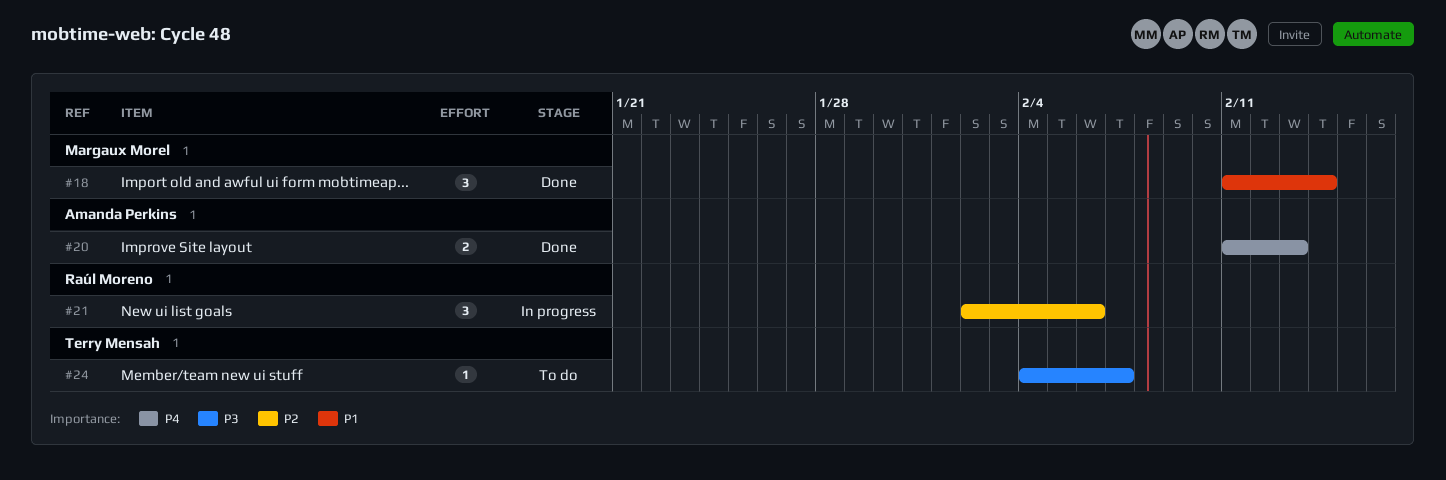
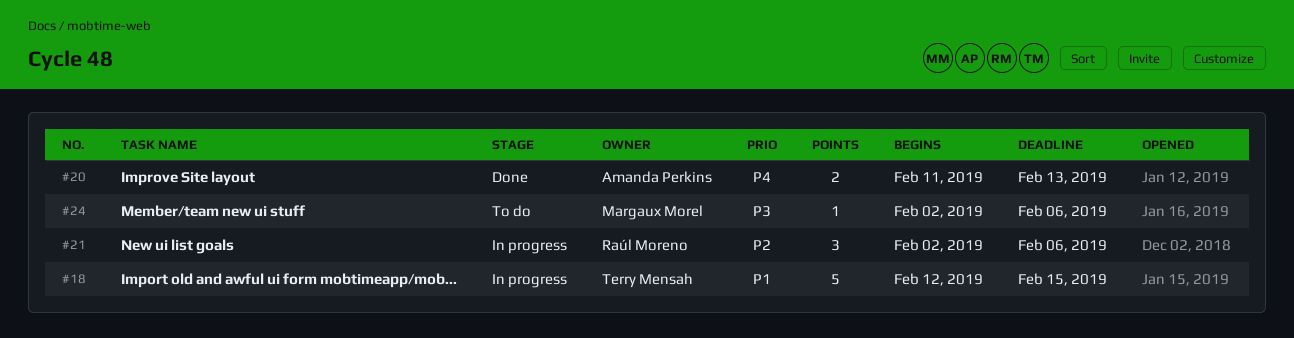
#18, status: Done -> In progress
#18, owner: Margaux Morel -> Terry Mensah
#18, estimate: 3 -> 5
#18, start: Feb 11 -> Feb 12
#18, due: Feb 14 -> Feb 15
#24, owner: Terry Mensah -> Margaux Morel
#24, start: Feb 4 -> Feb 2
#24, due: Feb 7 -> Feb 6

